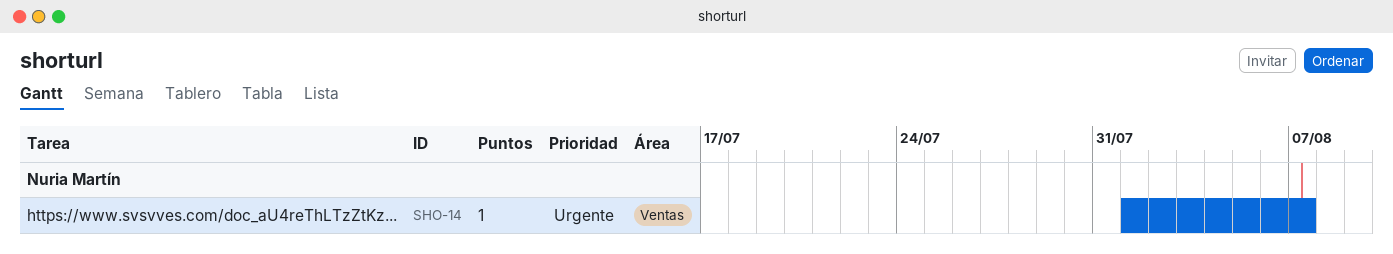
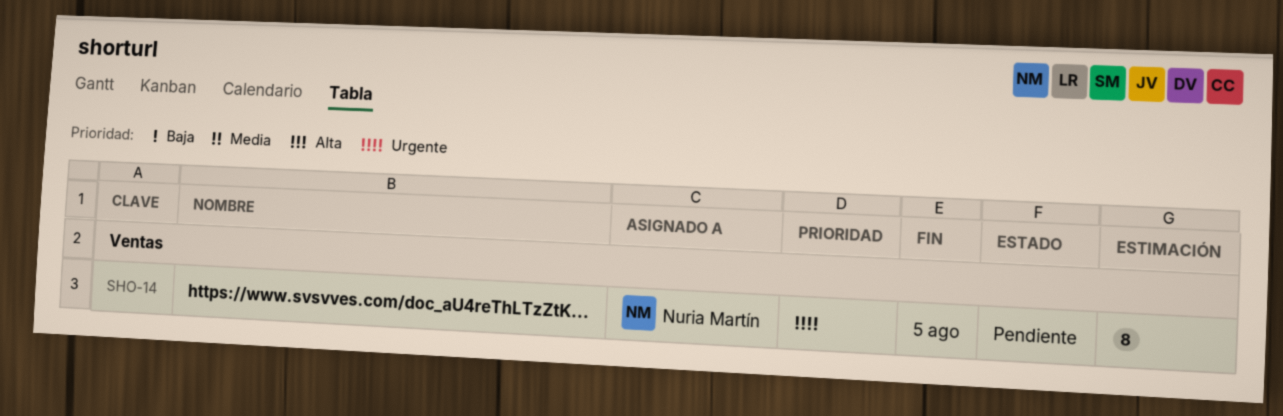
SHO-14, estimate: 1 -> 8
SHO-14, due: Aug 7 -> Aug 5

